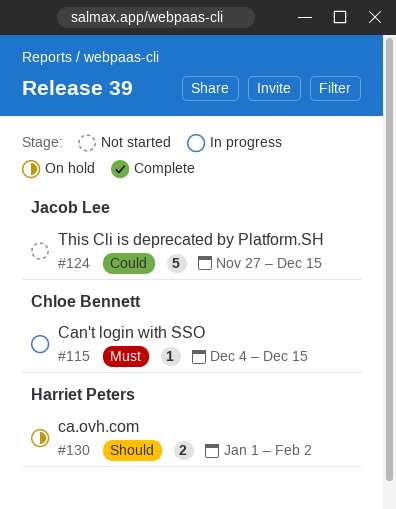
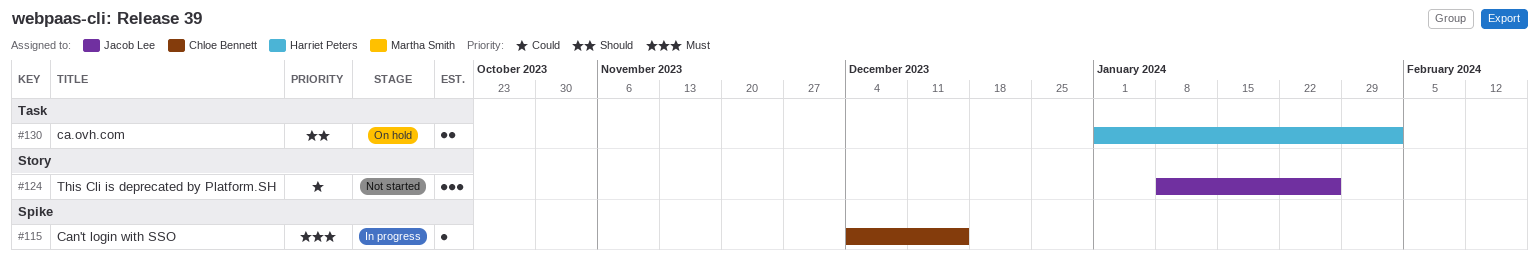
#124, estimate: 5 -> 3
#124, start: Nov 27 -> Jan 8
#124, due: Dec 15 -> Jan 26

